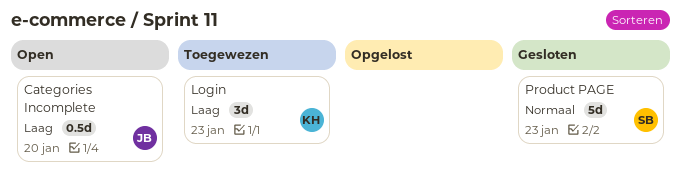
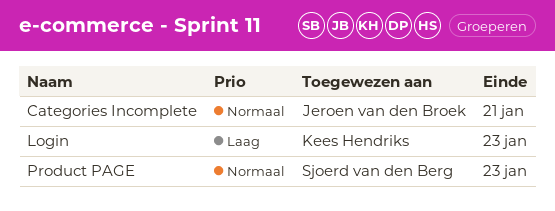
Categories Incomplete, priority: Laag -> Normaal
Categories Incomplete, due: Jan 20 -> Jan 21

